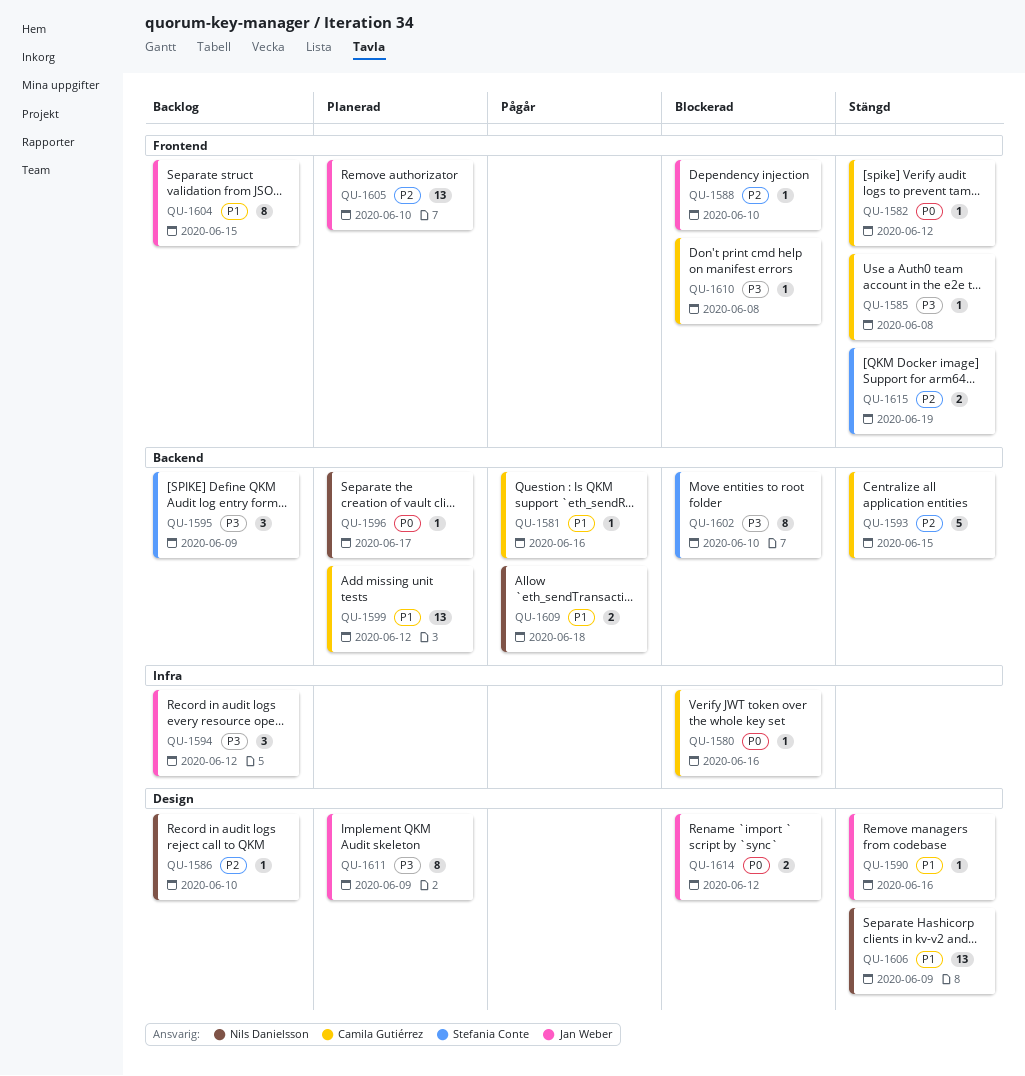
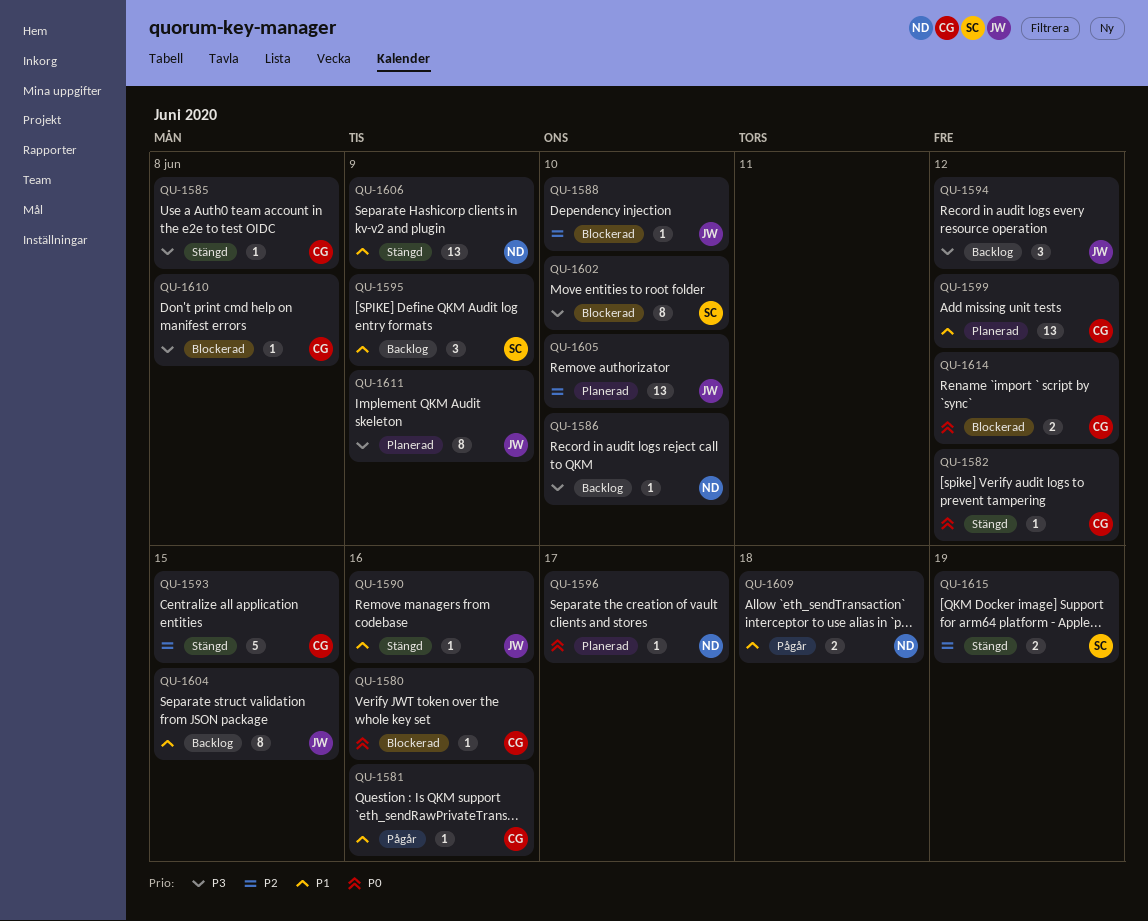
QU-1586, priority: P2 -> P3
QU-1595, priority: P3 -> P1
QU-1614, owner: Jan Weber -> Camila Gutiérrez

